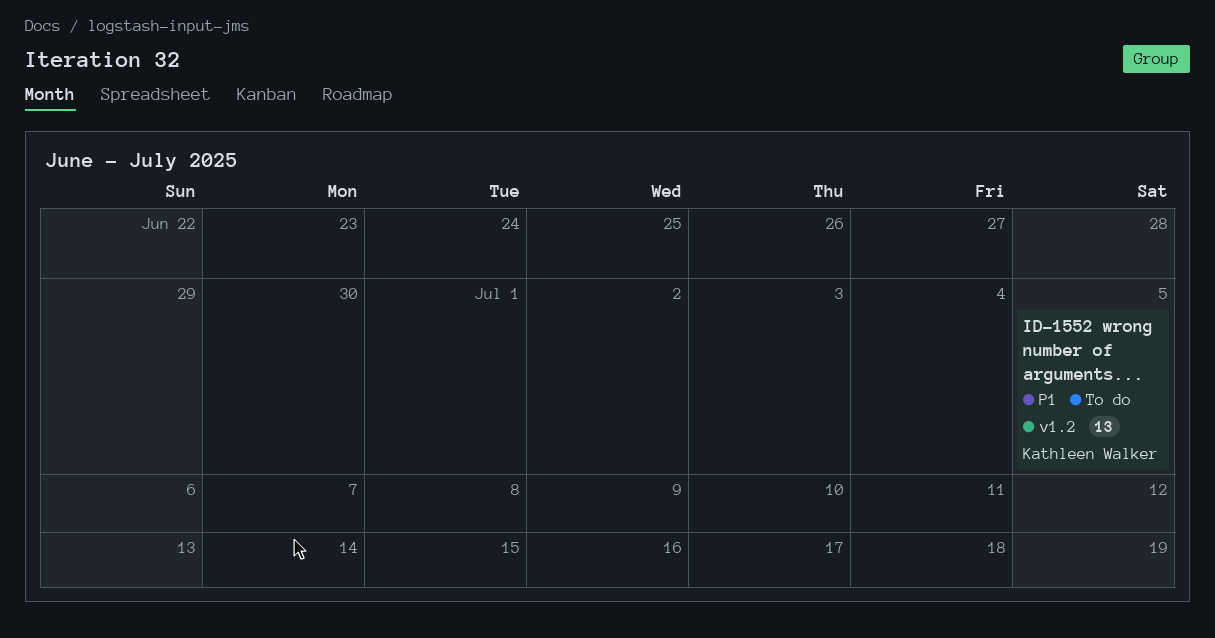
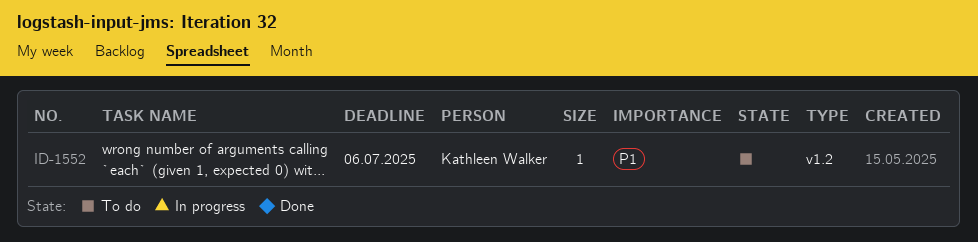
ID-1552, estimate: 13 -> 1
ID-1552, due: Jul 5 -> Jul 6

